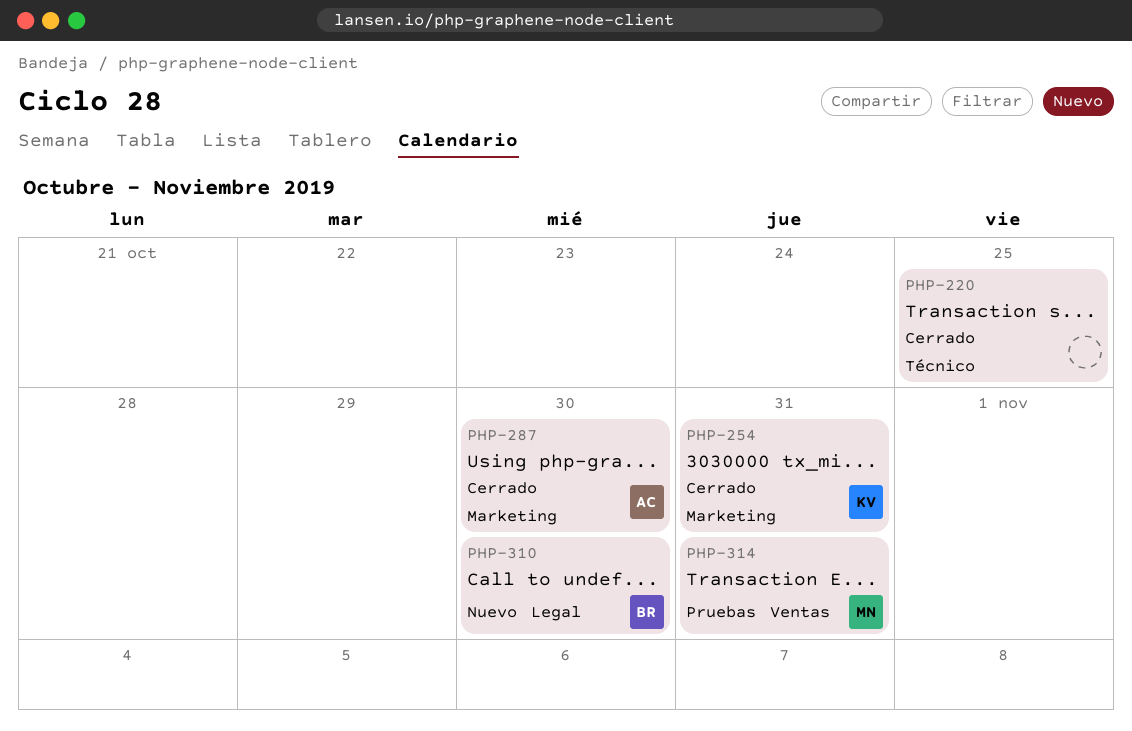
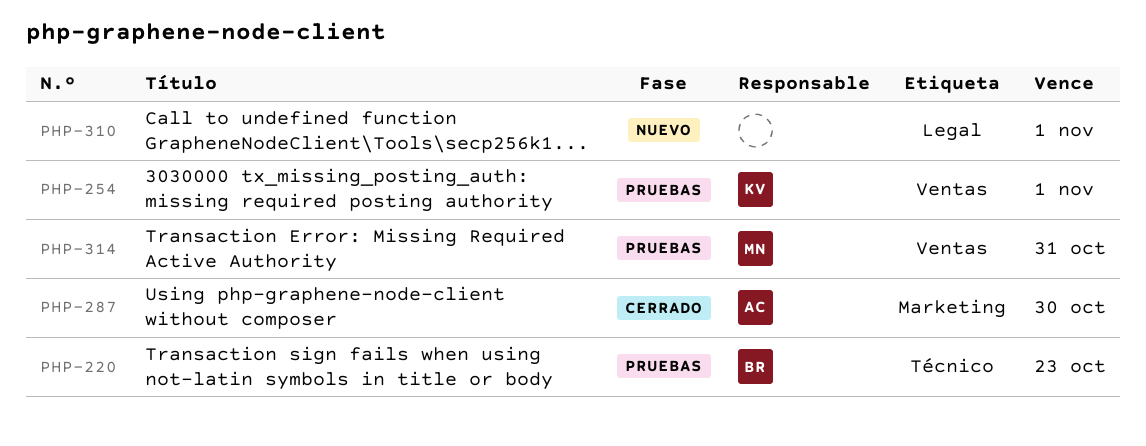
PHP-220, status: Cerrado -> Pruebas
PHP-220, owner: none -> BR
PHP-220, due: Oct 25 -> Oct 23
PHP-254, status: Cerrado -> Pruebas
PHP-254, label: Marketing -> Ventas
PHP-254, due: Oct 31 -> Nov 1
PHP-310, owner: BR -> none
PHP-310, due: Oct 30 -> Nov 1

